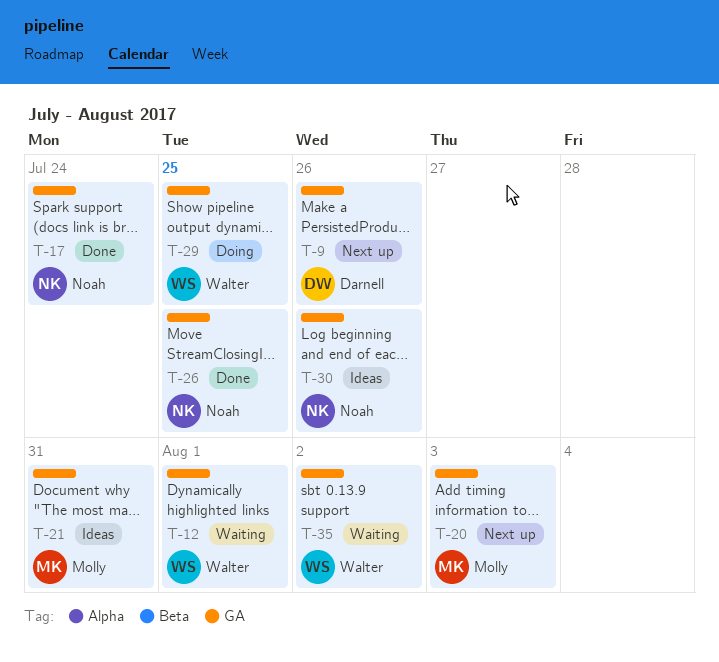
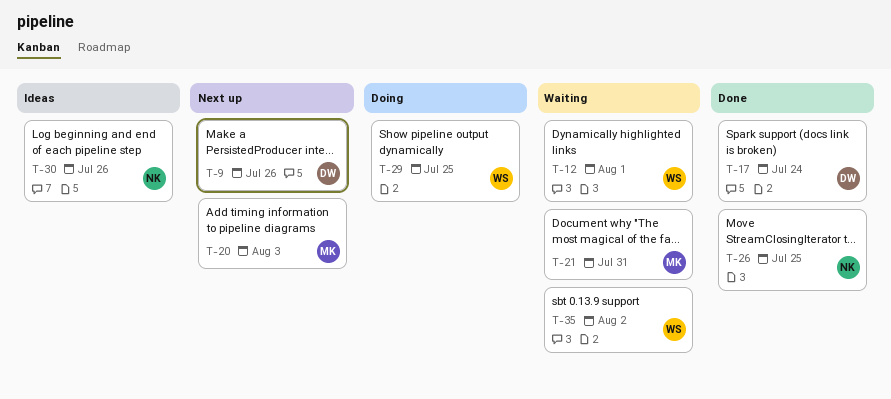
T-17, owner: Noah -> Darnell
T-21, status: Ideas -> Waiting

